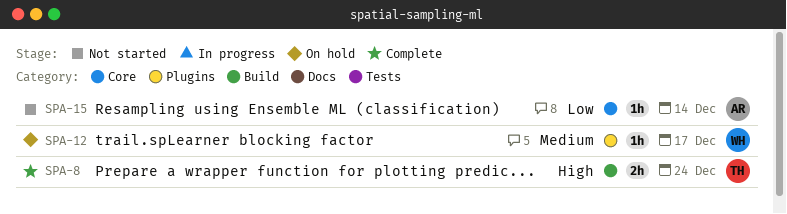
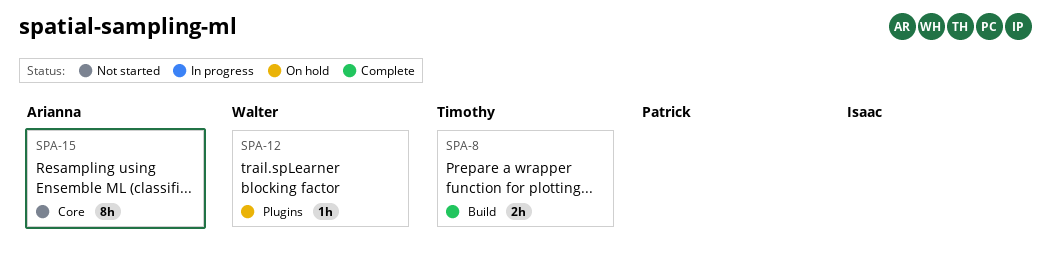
SPA-15, estimate: 1h -> 8h

